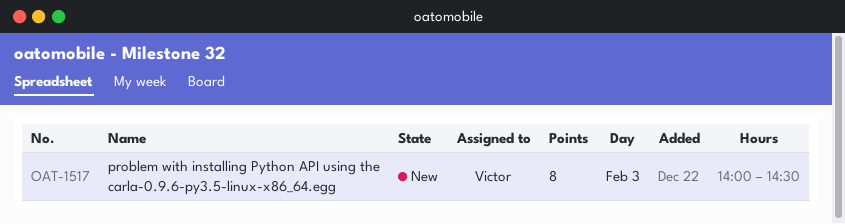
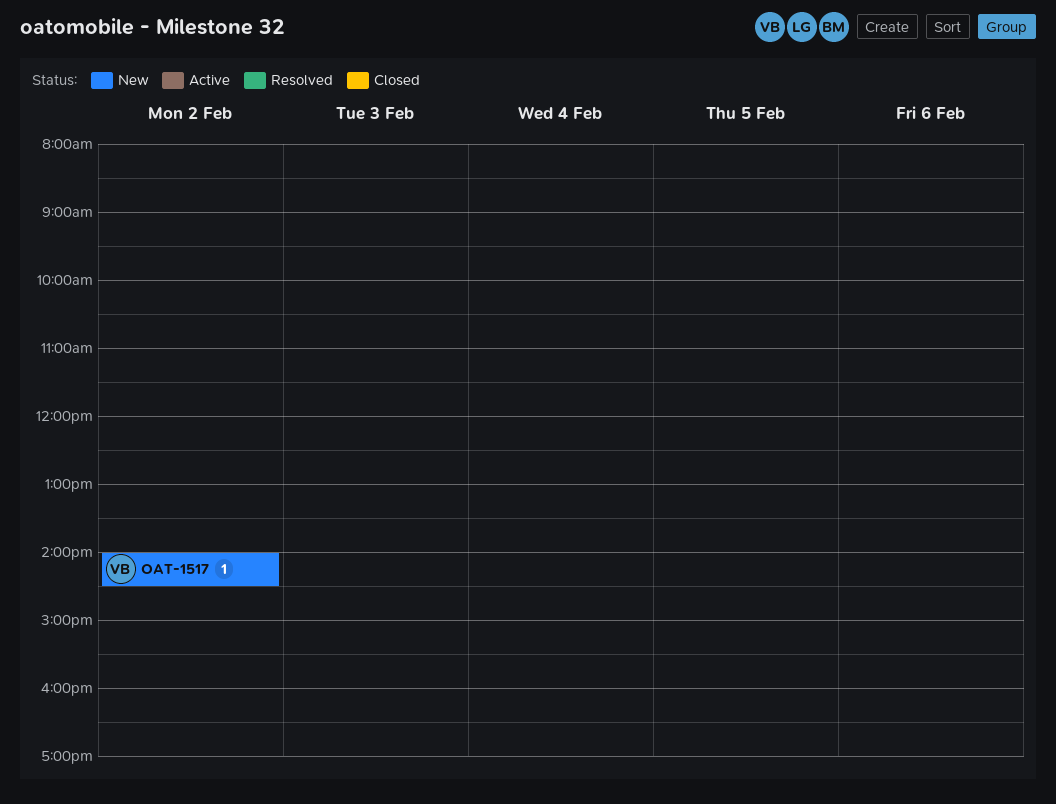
OAT-1517, estimate: 8 -> 1
OAT-1517, day: Feb 3 -> Feb 2

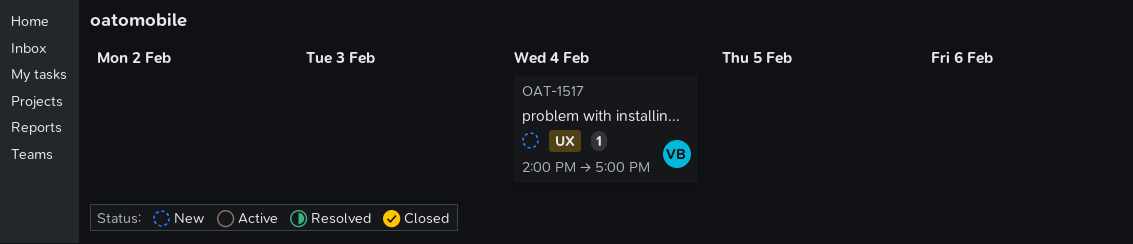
OAT-1517, day: Feb 2 -> Feb 4
OAT-1517, ends: 14:30 -> 17:00

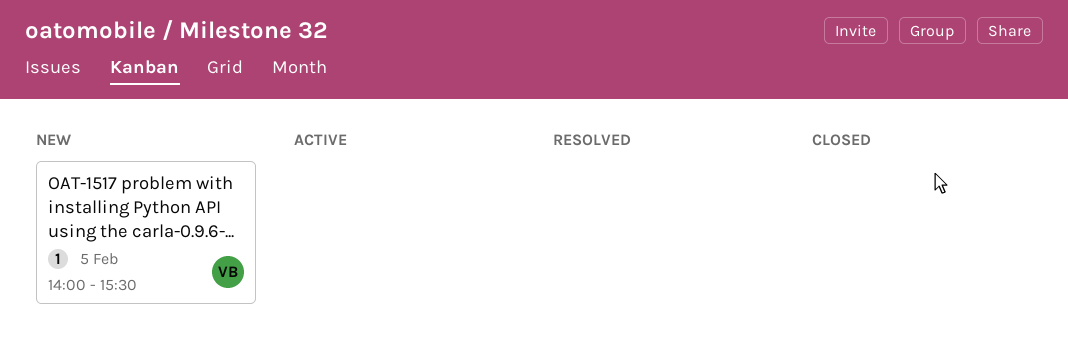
OAT-1517, day: Feb 4 -> Feb 5
OAT-1517, ends: 17:00 -> 15:30

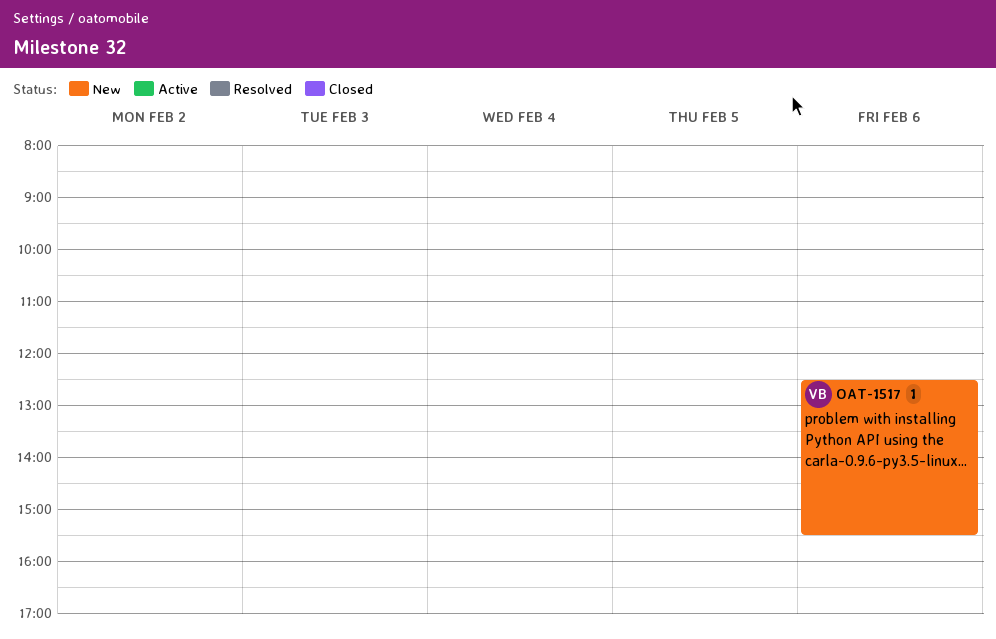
OAT-1517, day: Feb 5 -> Feb 6
OAT-1517, begins: 14:00 -> 12:30

